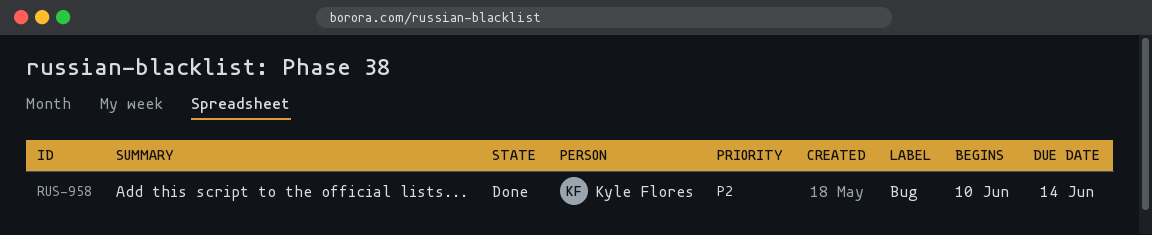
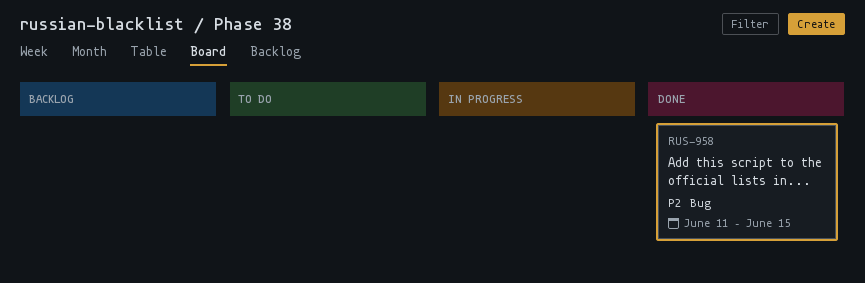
RUS-958, start: Jun 10 -> Jun 11
RUS-958, due: Jun 14 -> Jun 15

